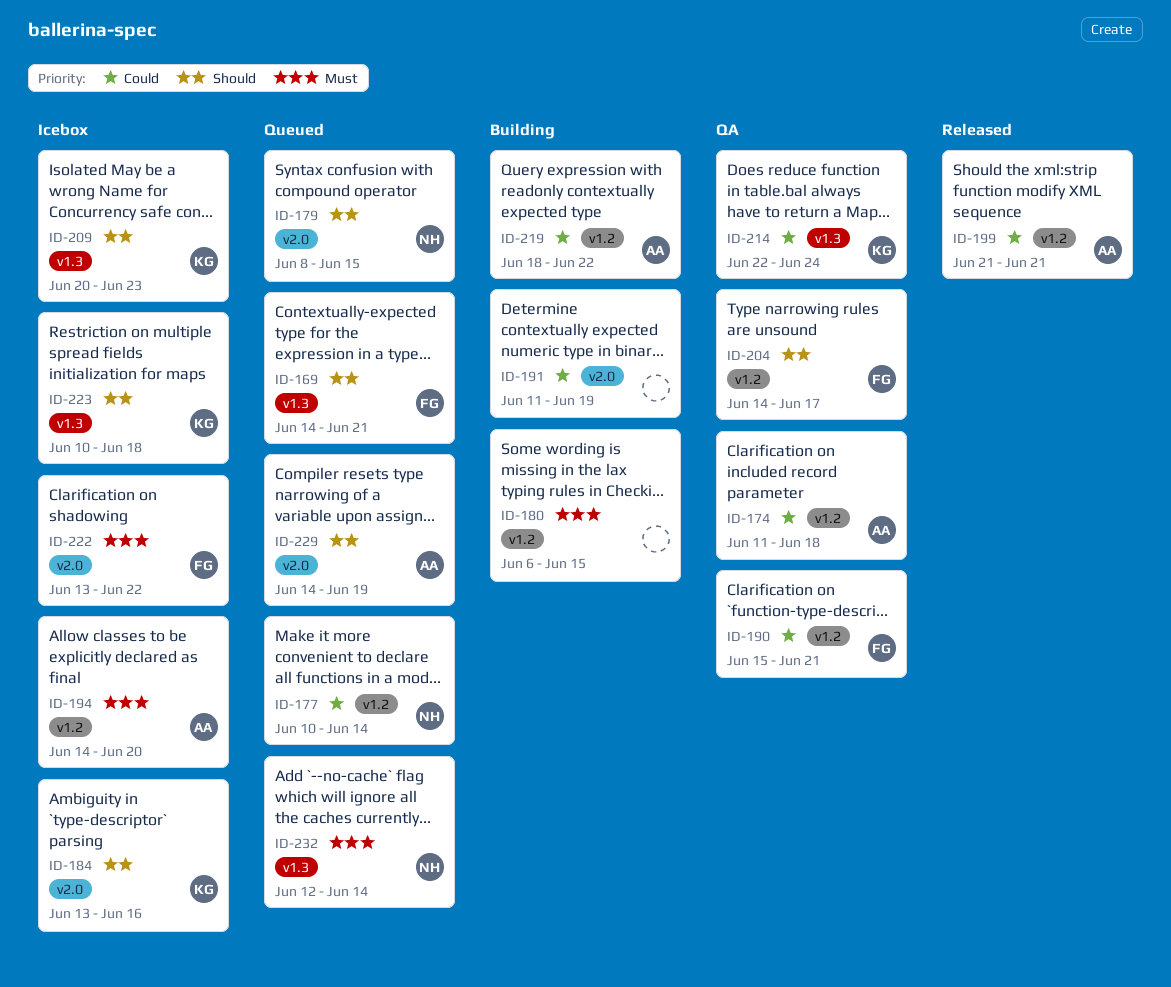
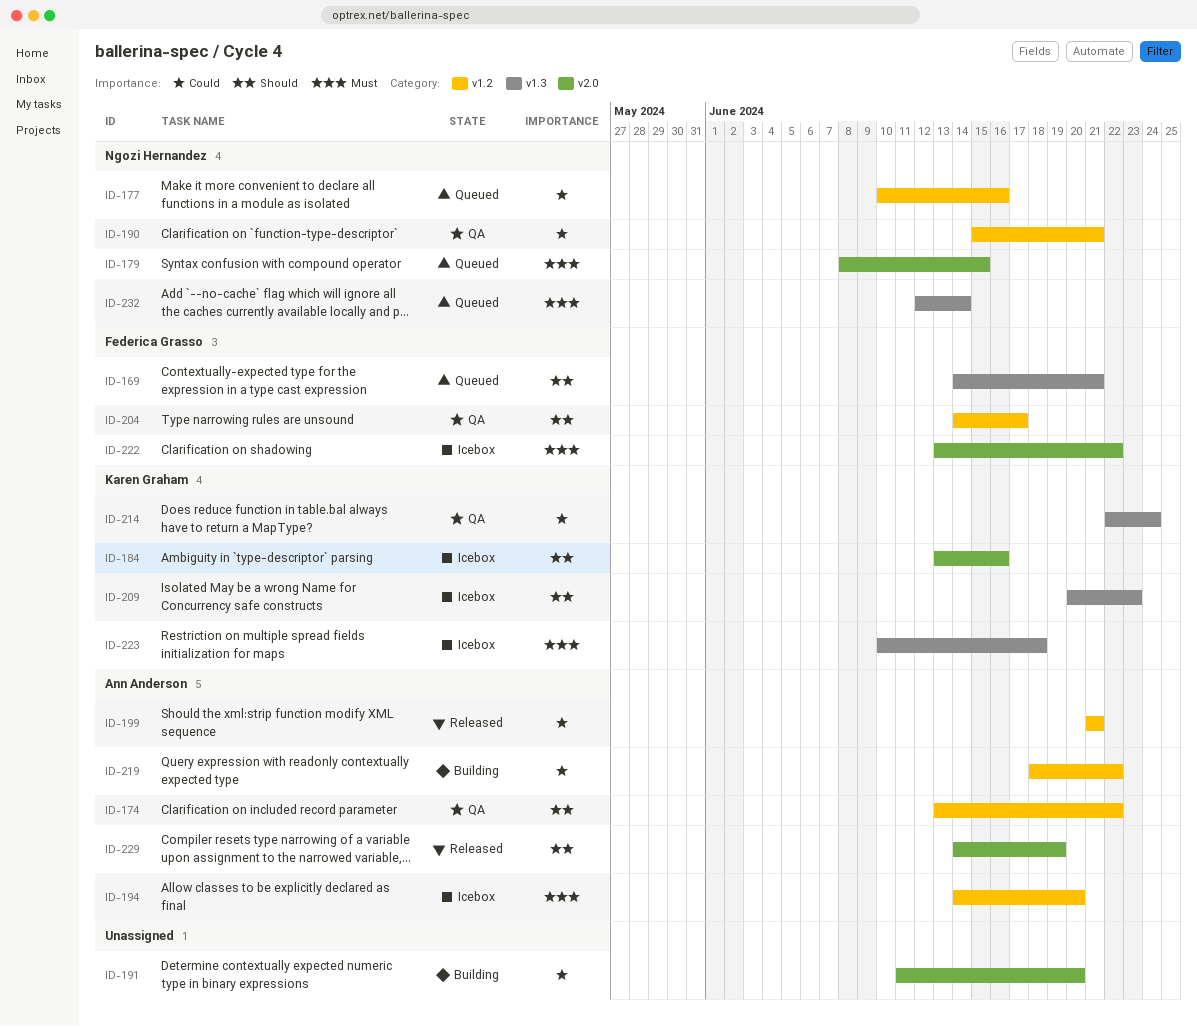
ID-174, priority: Could -> Should
ID-174, start: Jun 11 -> Jun 13
ID-174, due: Jun 18 -> Jun 22
ID-177, due: Jun 14 -> Jun 16
ID-179, priority: Should -> Must
ID-180: present -> none
ID-190, owner: Federica Grasso -> Ngozi Hernandez
ID-191, due: Jun 19 -> Jun 20
ID-223, priority: Should -> Must
ID-229, status: Queued -> Released

